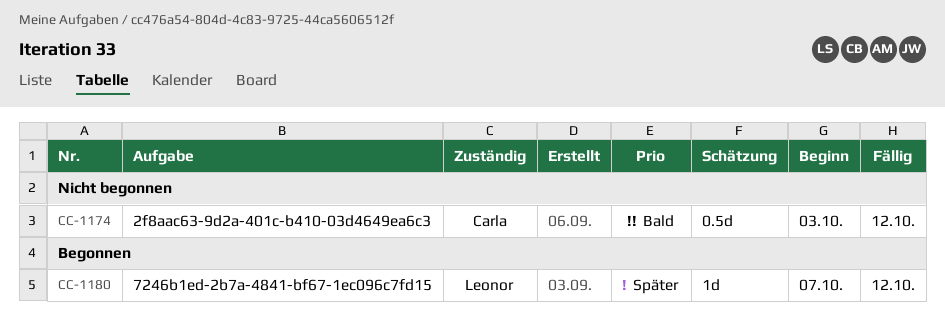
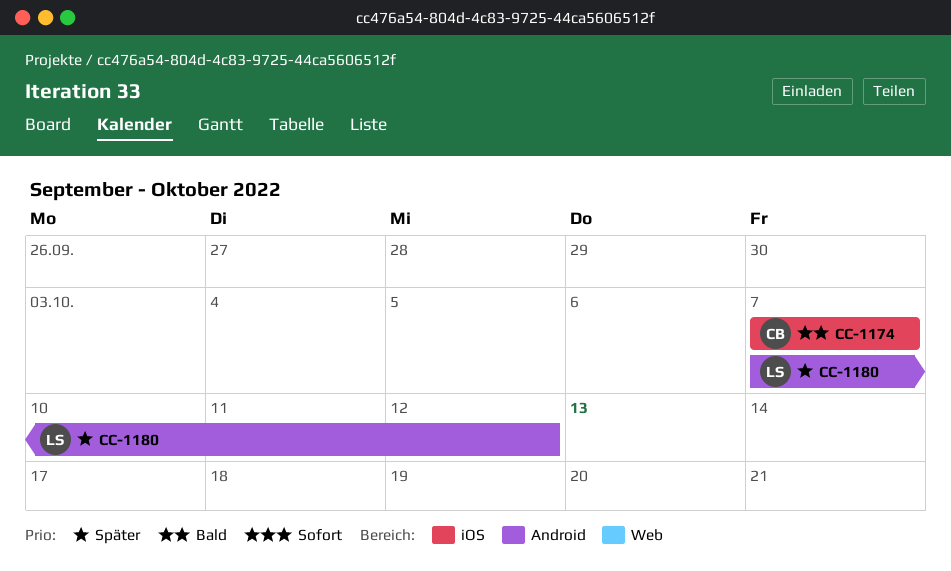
CC-1174, start: Oct 3 -> Oct 7
CC-1174, due: Oct 12 -> Oct 7

